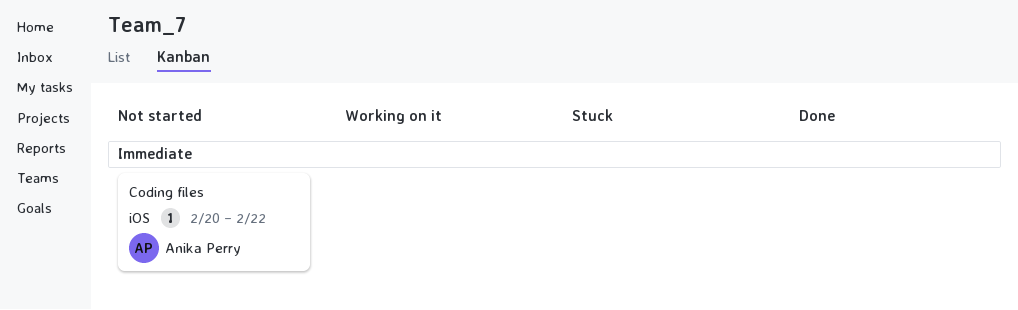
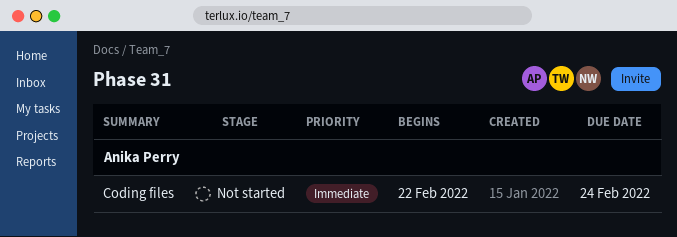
Coding files, start: Feb 20 -> Feb 22
Coding files, due: Feb 22 -> Feb 24

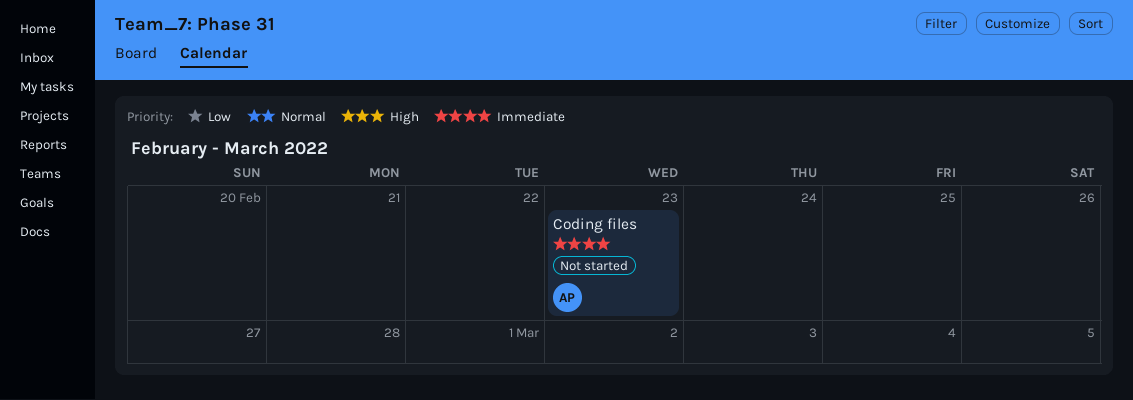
Coding files, due: Feb 24 -> Feb 23

